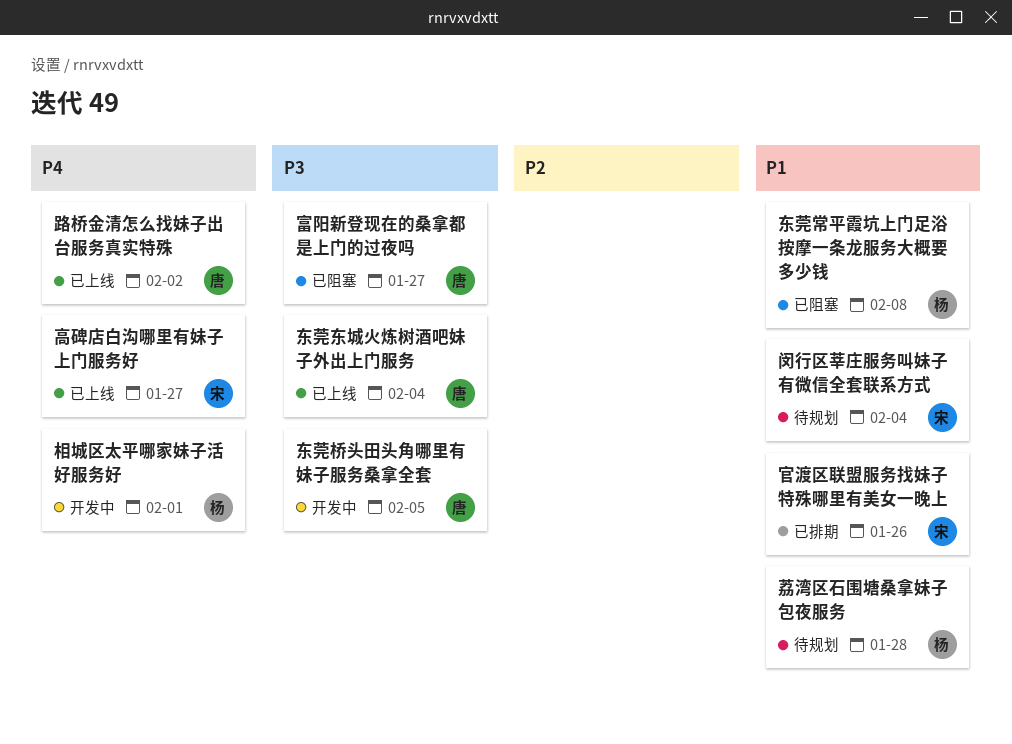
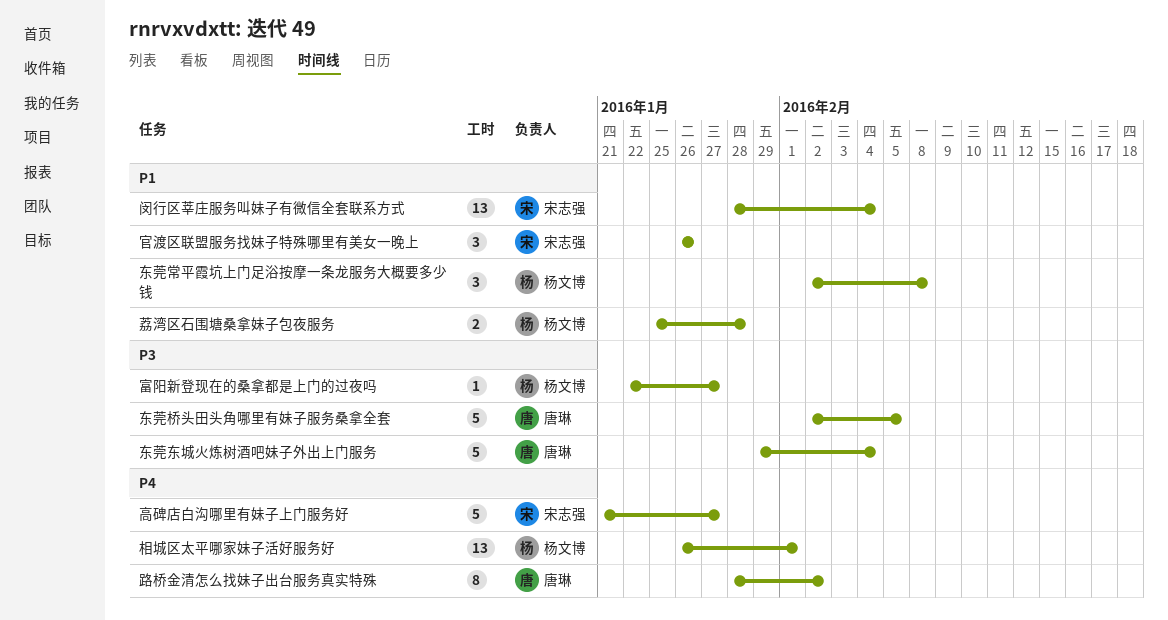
富阳新登现在的桑拿都是上门的过夜吗, owner: 唐琳 -> 杨文博

